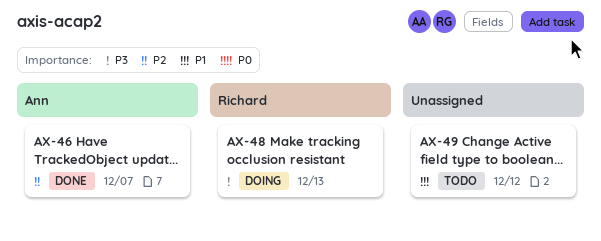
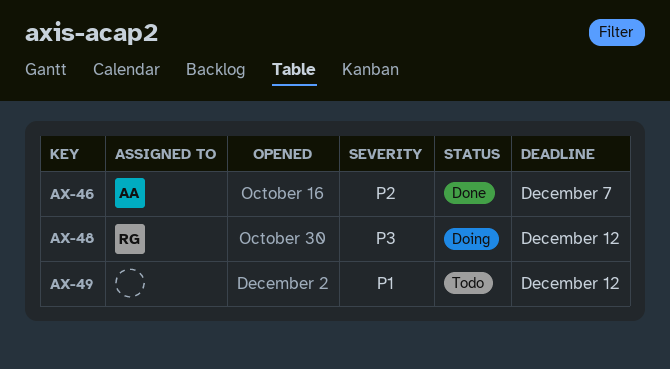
AX-48, due: Dec 13 -> Dec 12

